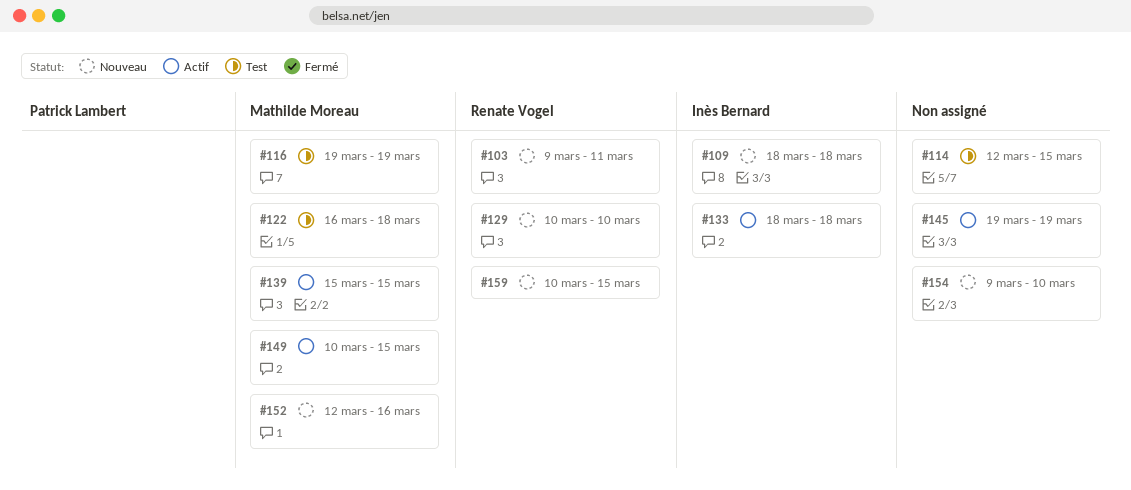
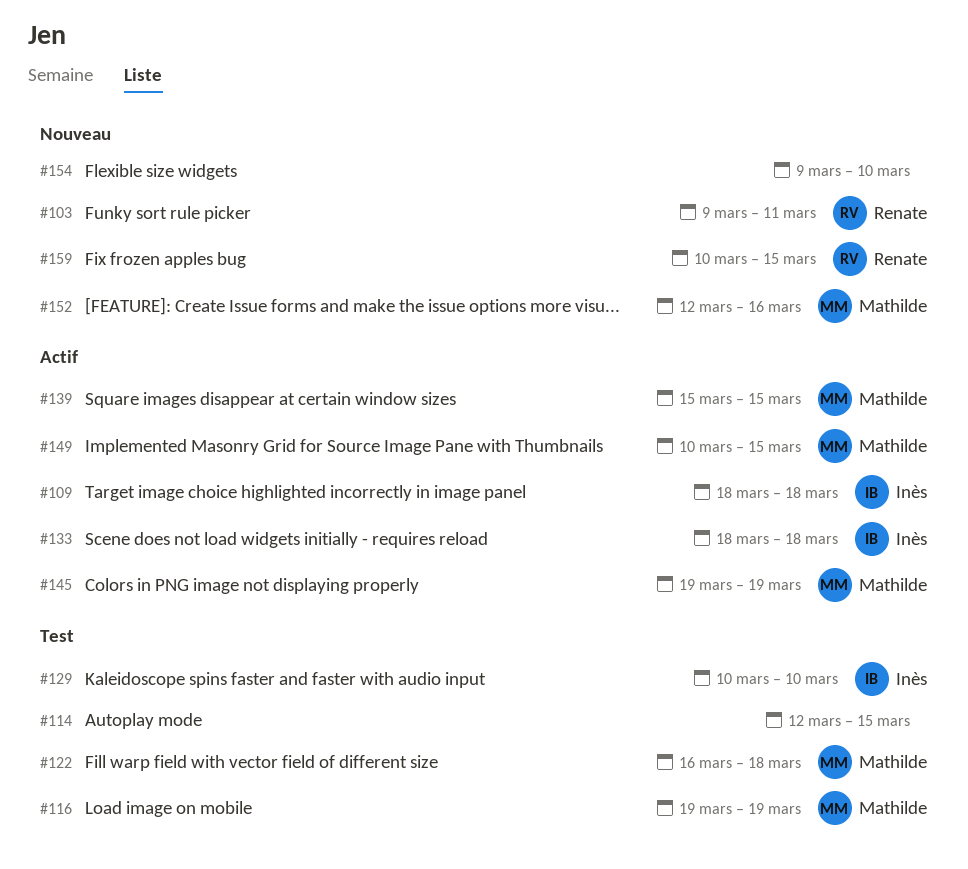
#109, status: Nouveau -> Actif
#129, status: Nouveau -> Test
#129, owner: Renate Vogel -> Inès Bernard
#145, owner: none -> Mathilde Moreau

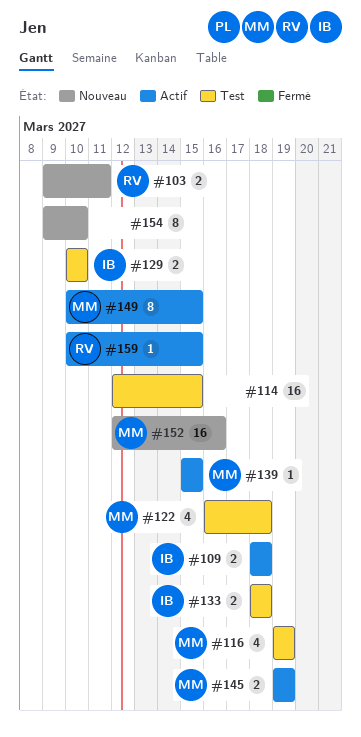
#133, status: Actif -> Test
#159, status: Nouveau -> Actif

